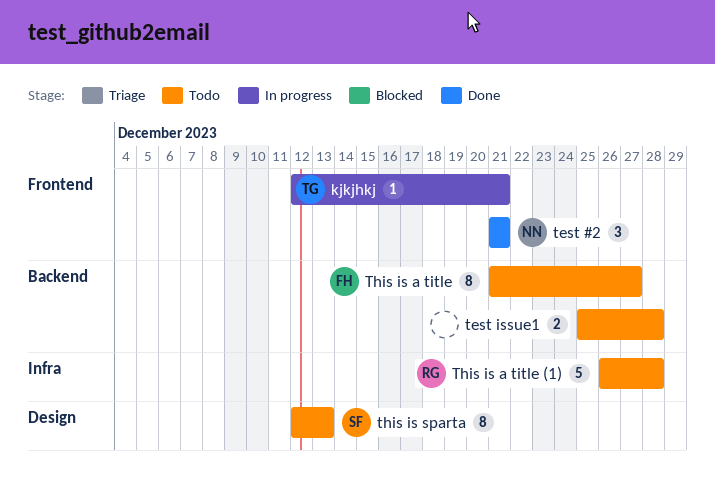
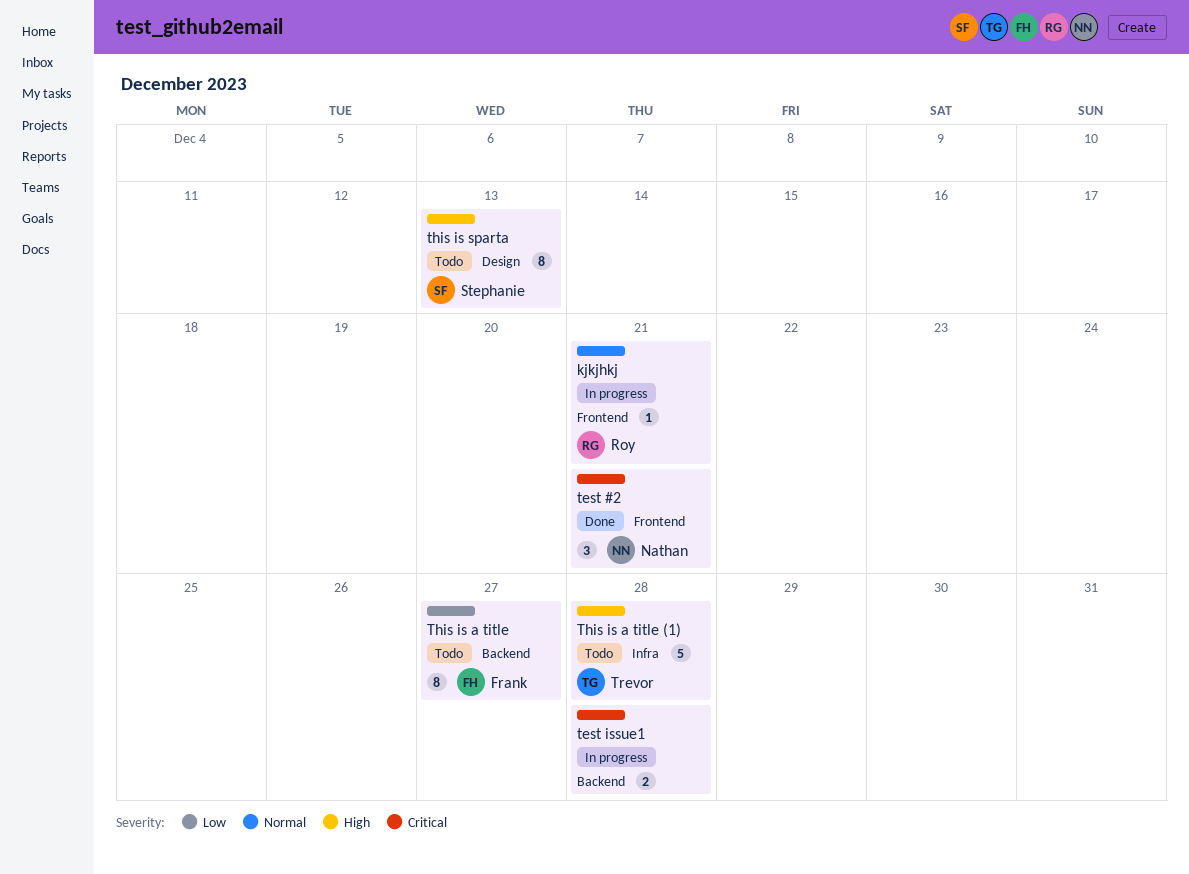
kjkjhkj, owner: Trevor -> Roy
test issue1, status: Todo -> In progress
This is a title (1), owner: Roy -> Trevor

